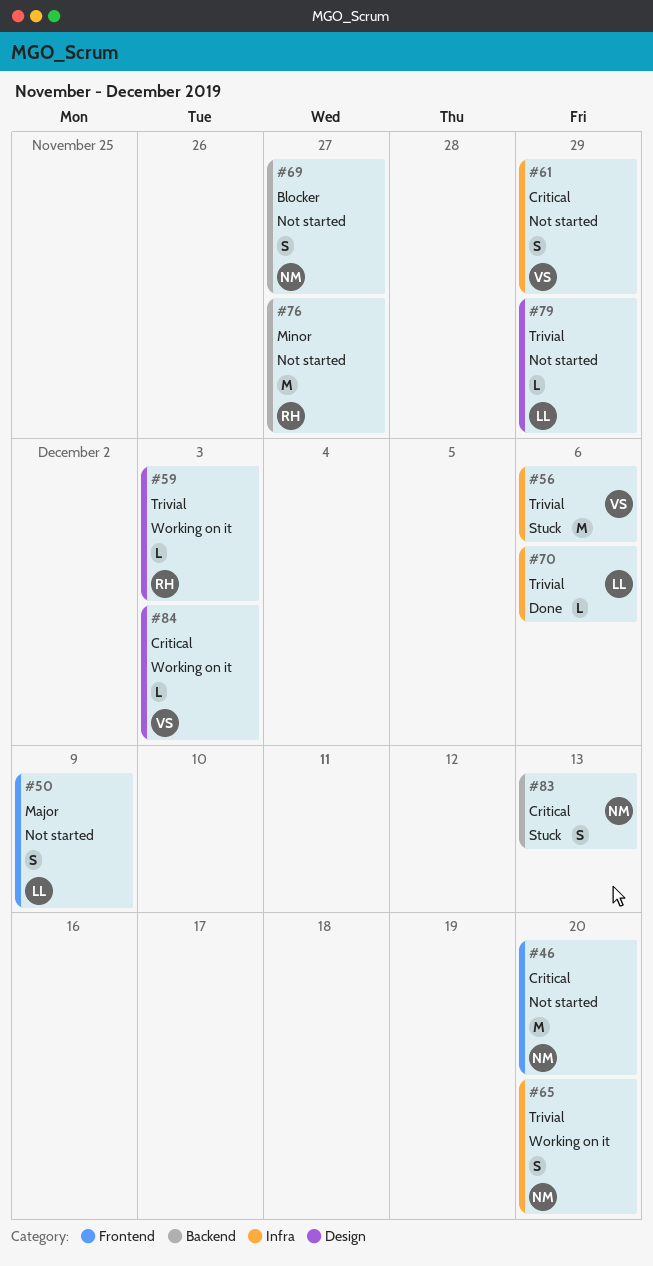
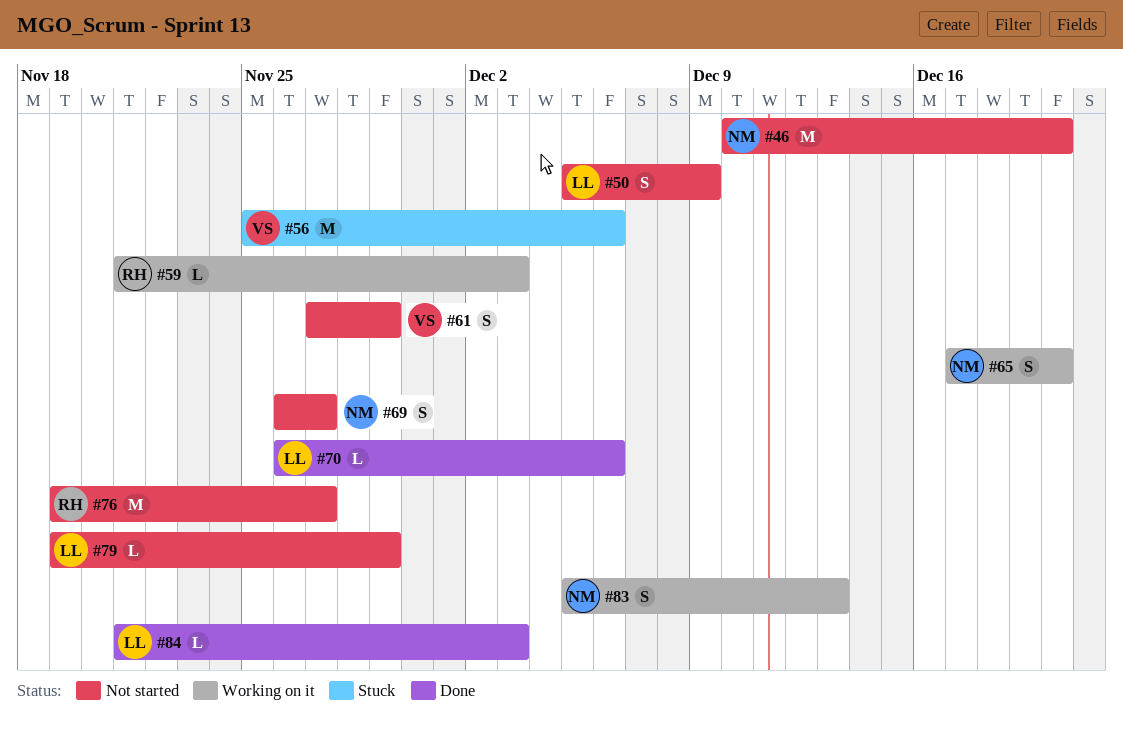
#83, status: Stuck -> Working on it
#84, status: Working on it -> Done
#84, owner: VS -> LL

